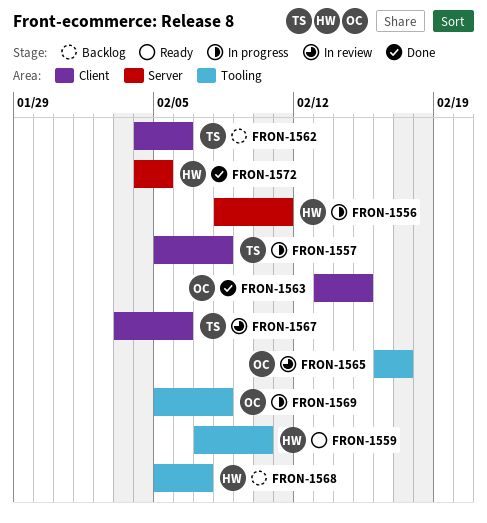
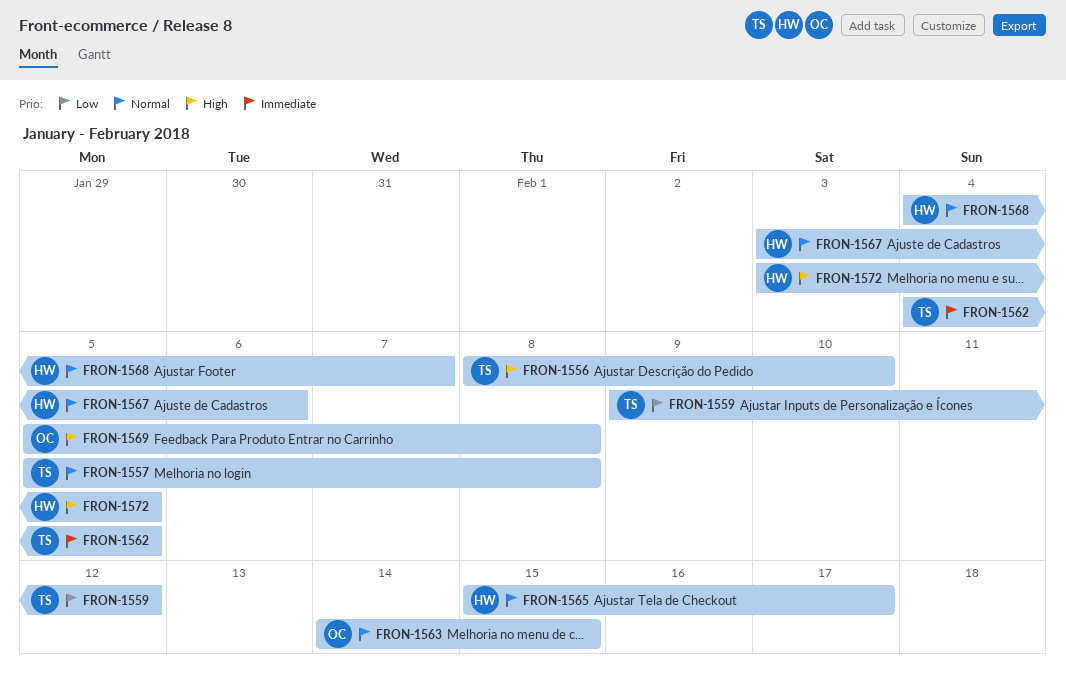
FRON-1556, owner: HW -> TS
FRON-1556, due: Feb 11 -> Feb 10
FRON-1559, owner: HW -> TS
FRON-1559, start: Feb 7 -> Feb 9
FRON-1559, due: Feb 10 -> Feb 12
FRON-1562, due: Feb 6 -> Feb 5
FRON-1563, start: Feb 13 -> Feb 14
FRON-1565, owner: OC -> HW
FRON-1565, start: Feb 16 -> Feb 15
FRON-1567, owner: TS -> HW
FRON-1568, start: Feb 5 -> Feb 4
FRON-1572, start: Feb 4 -> Feb 3

